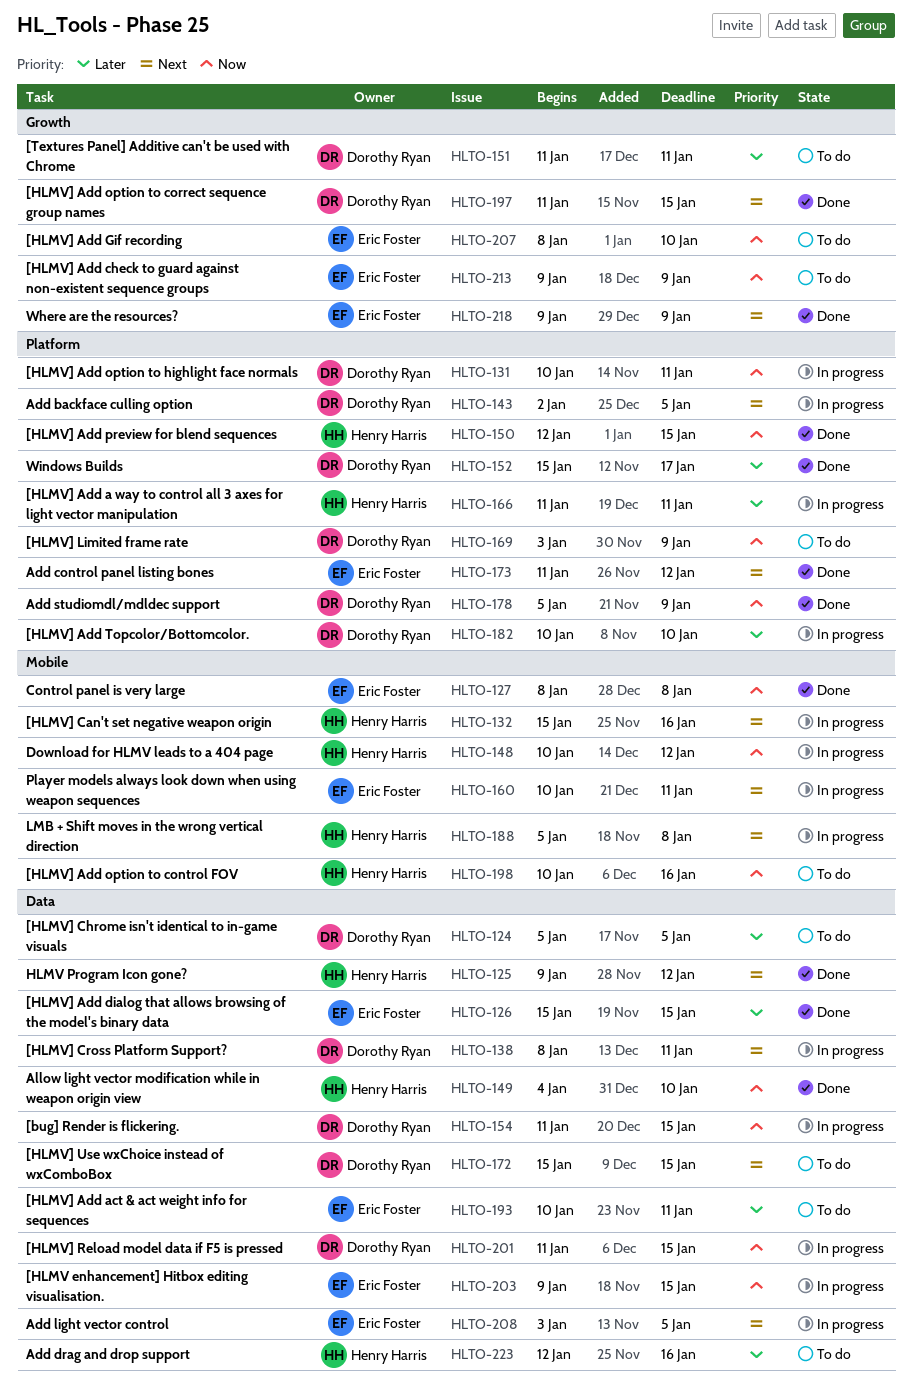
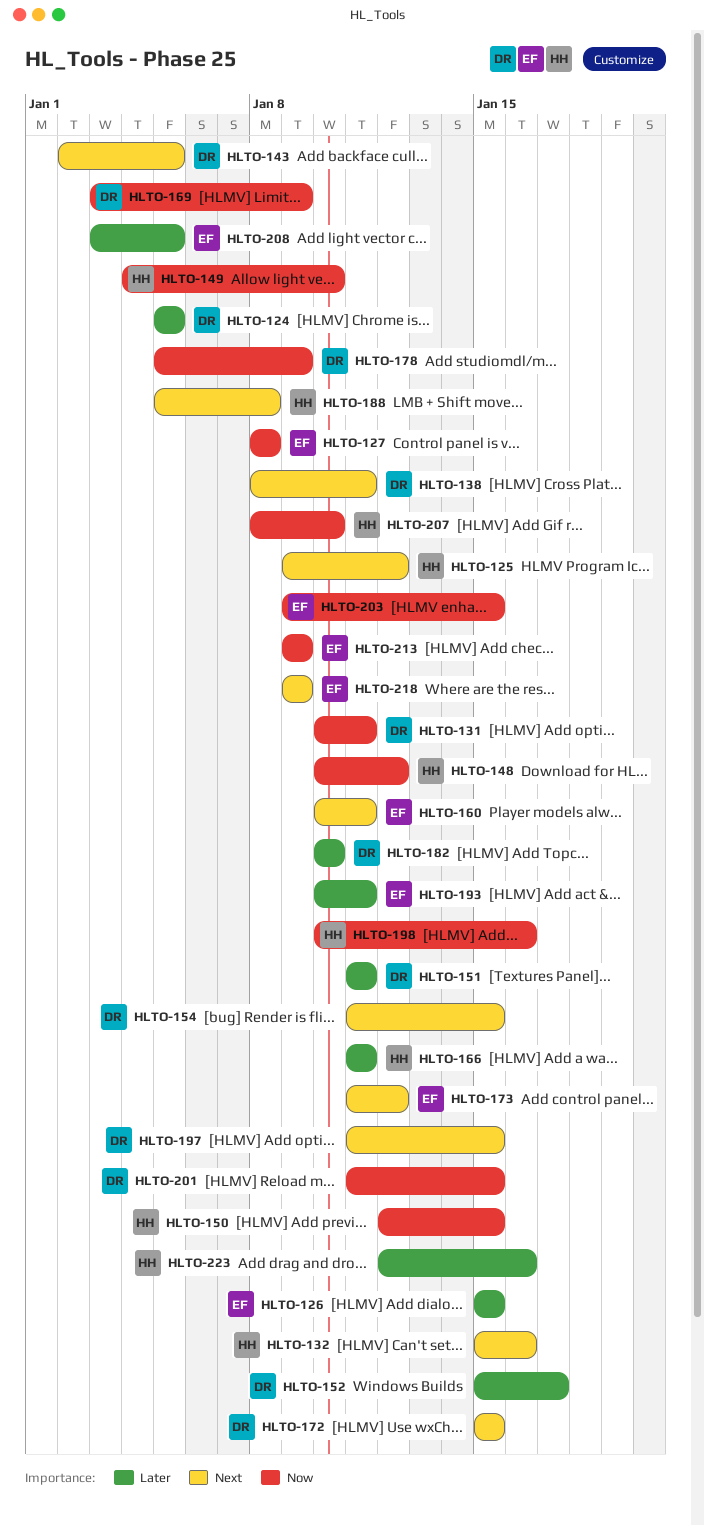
HLTO-154, priority: Now -> Next
HLTO-207, owner: Eric Foster -> Henry Harris
HLTO-208, priority: Next -> Later

